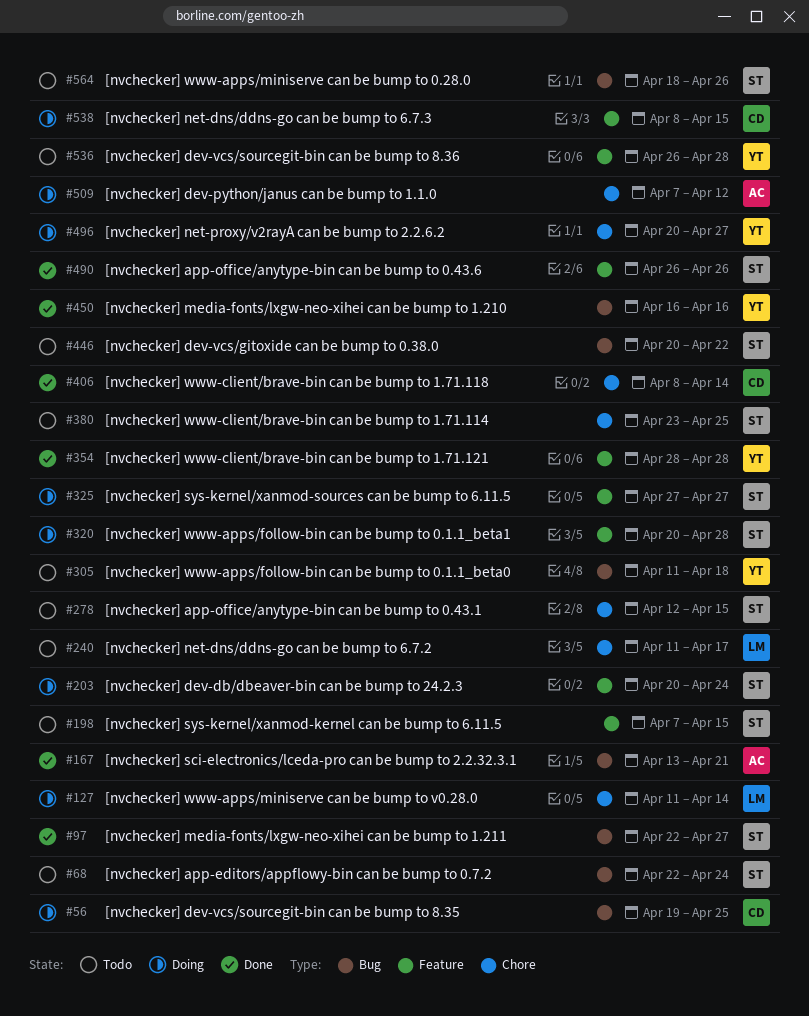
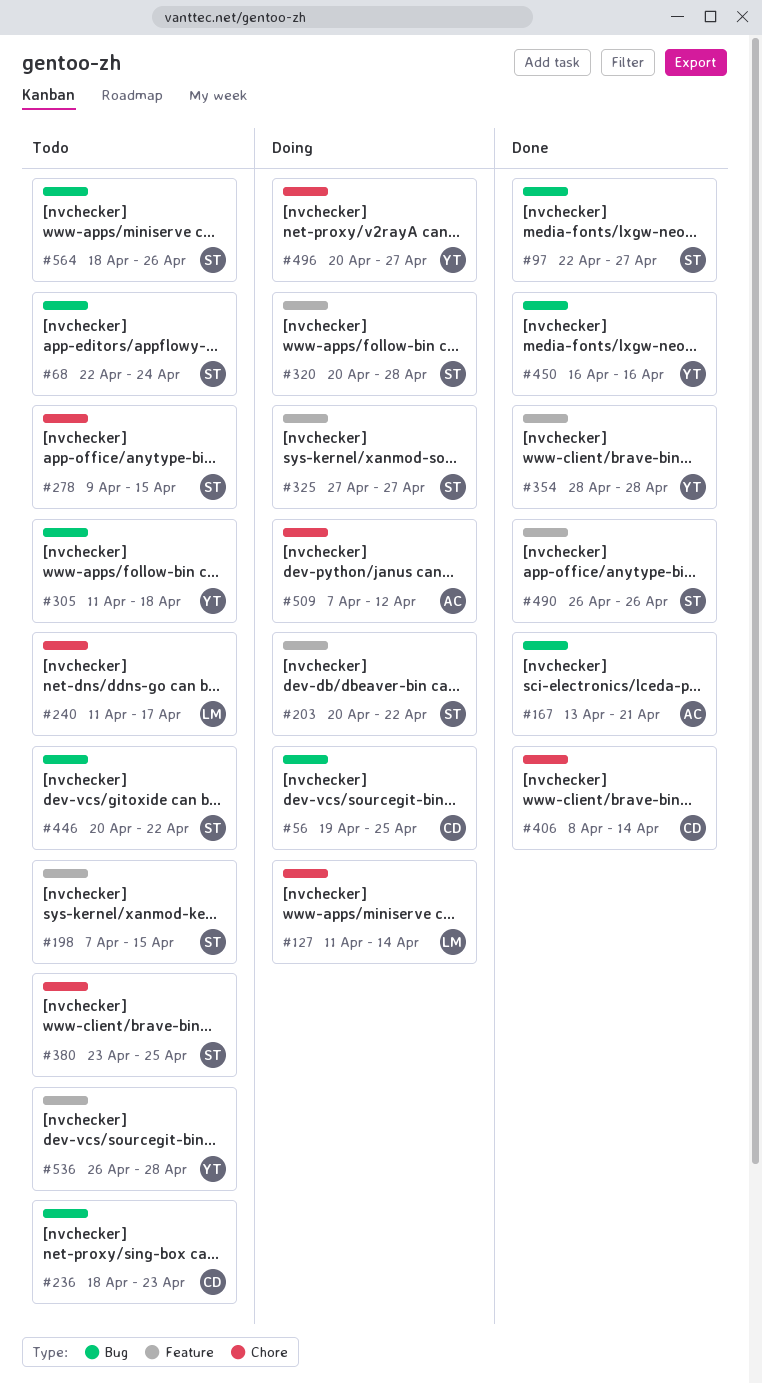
#203, due: Apr 24 -> Apr 22
#236: none -> present
#278, start: Apr 12 -> Apr 9
#538: present -> none

